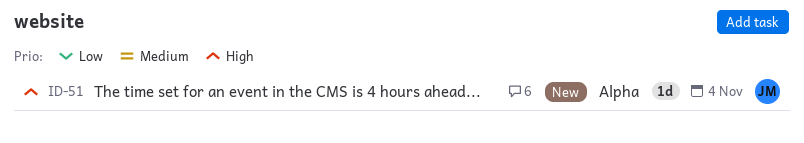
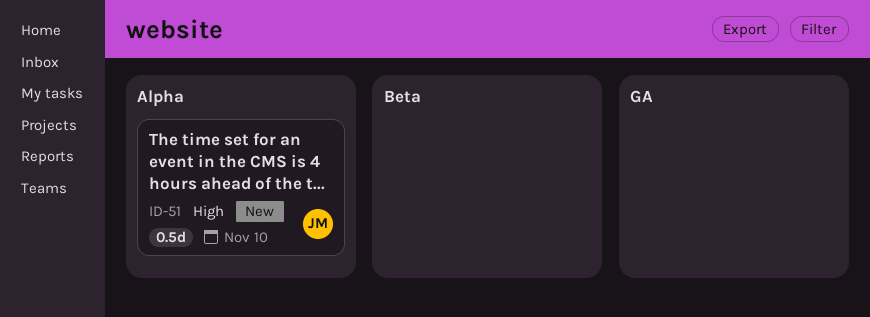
ID-51, estimate: 1d -> 0.5d
ID-51, due: Nov 4 -> Nov 10

